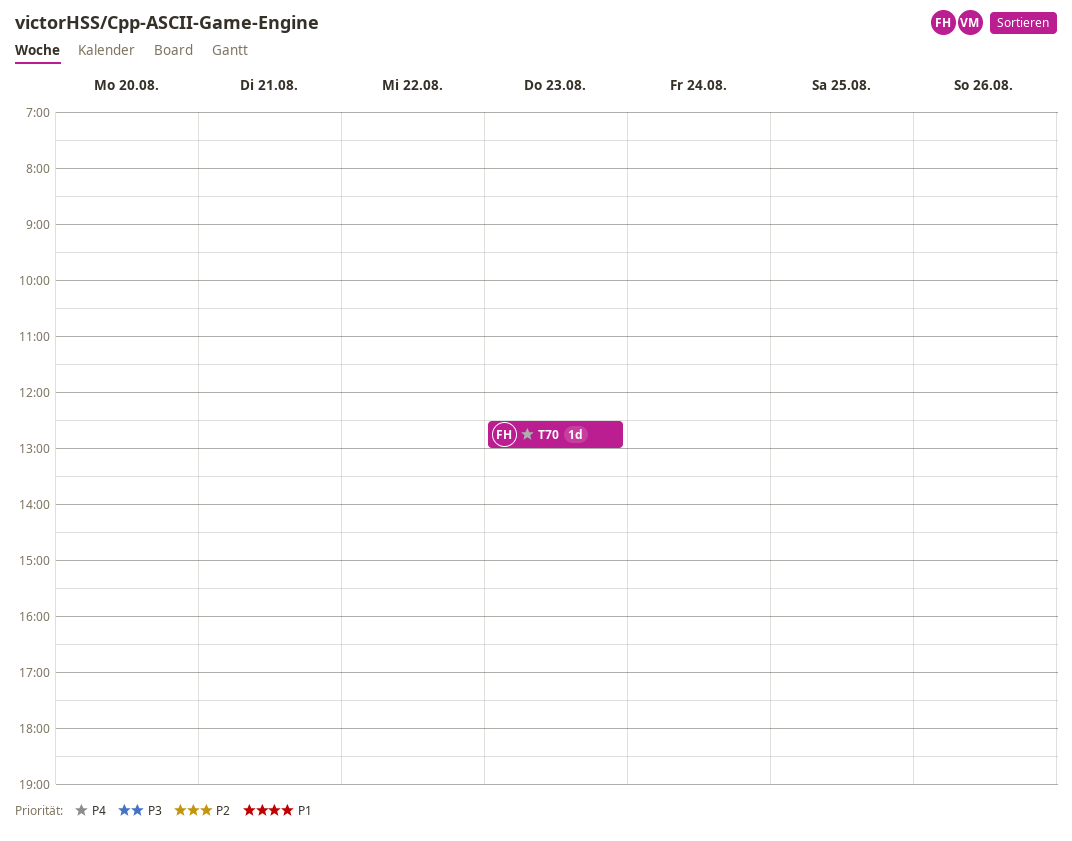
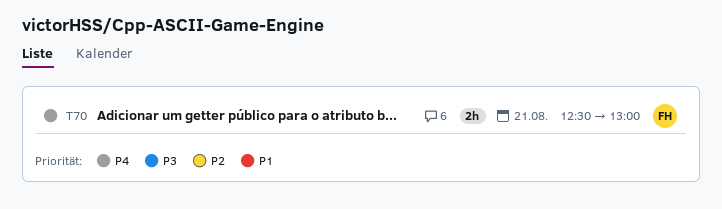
T70, estimate: 1d -> 2h
T70, day: Aug 23 -> Aug 21

